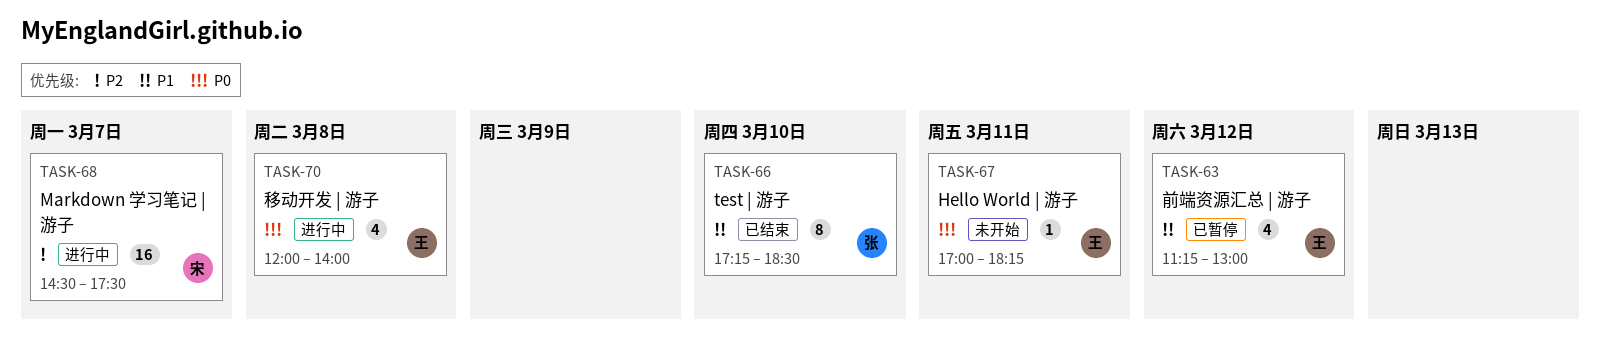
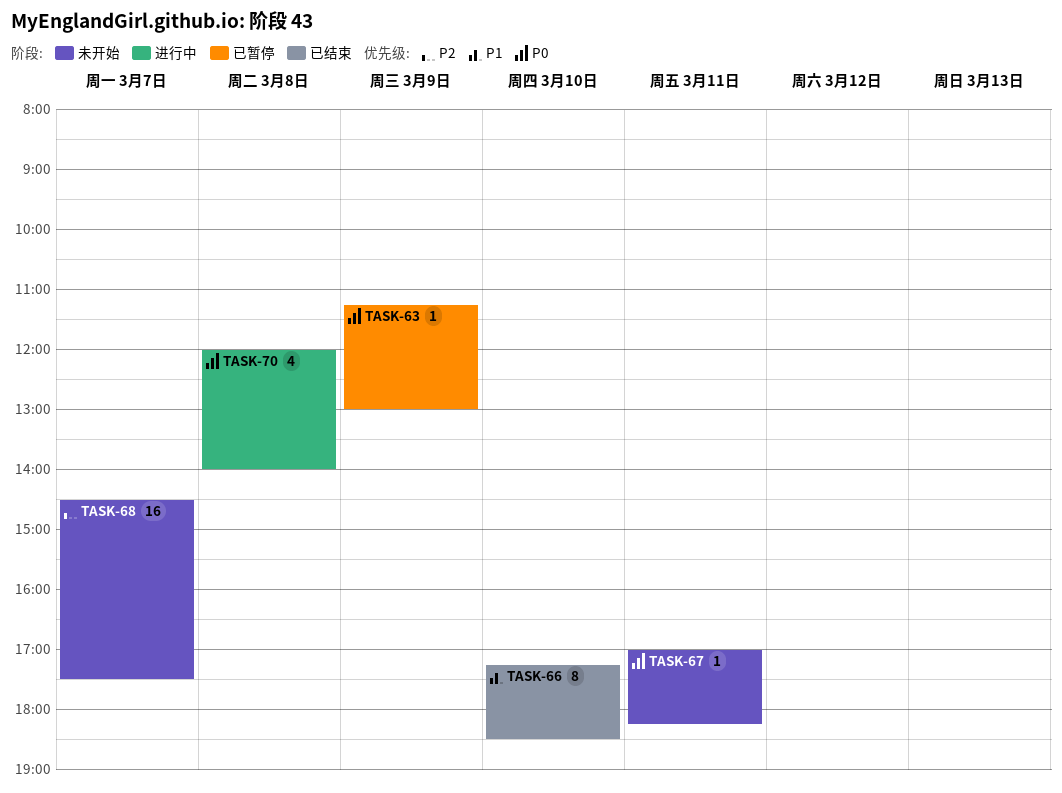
TASK-63, priority: P1 -> P0
TASK-63, estimate: 4 -> 1
TASK-63, day: Mar 12 -> Mar 9
TASK-68, status: 进行中 -> 未开始

